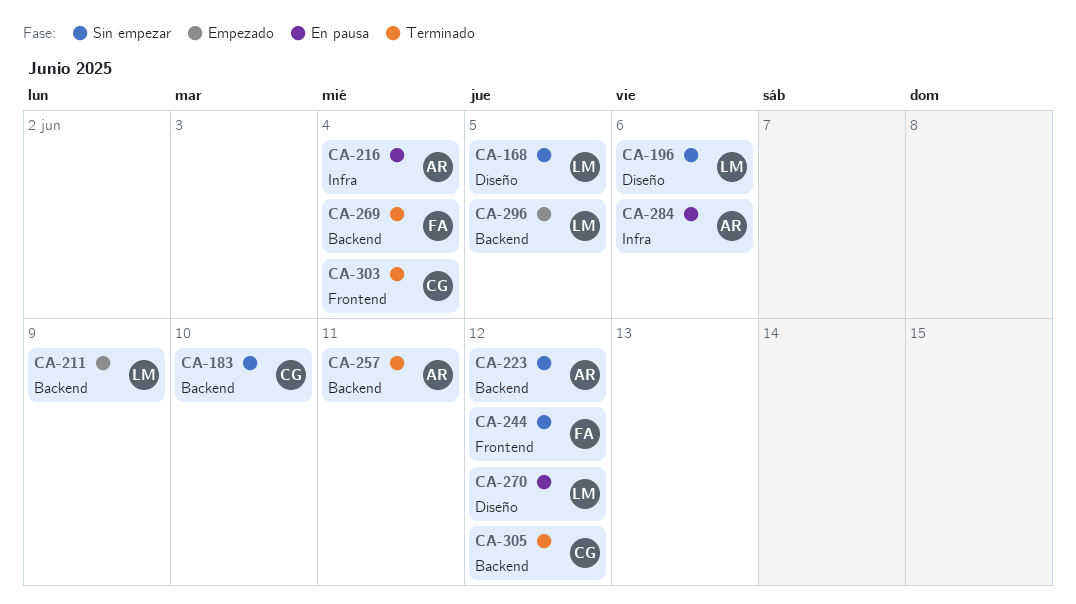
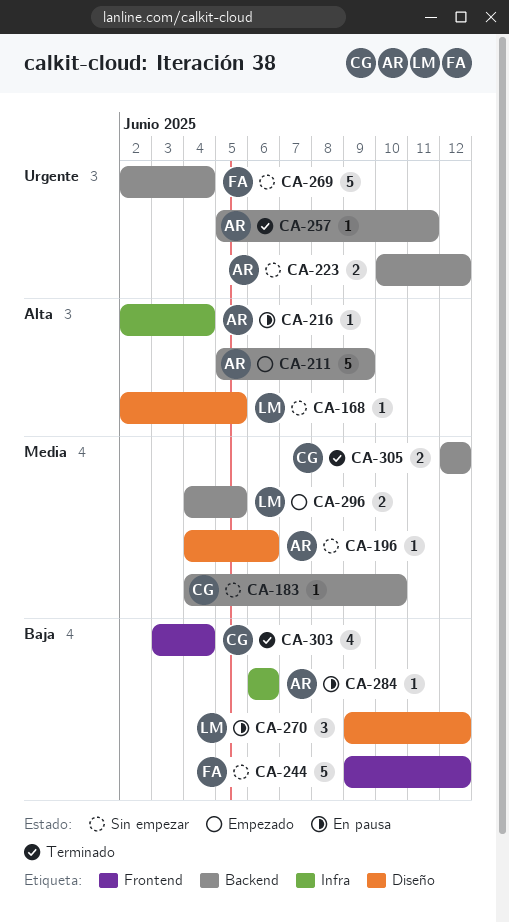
CA-196, owner: LM -> AR
CA-211, owner: LM -> AR
CA-269, status: Terminado -> Sin empezar

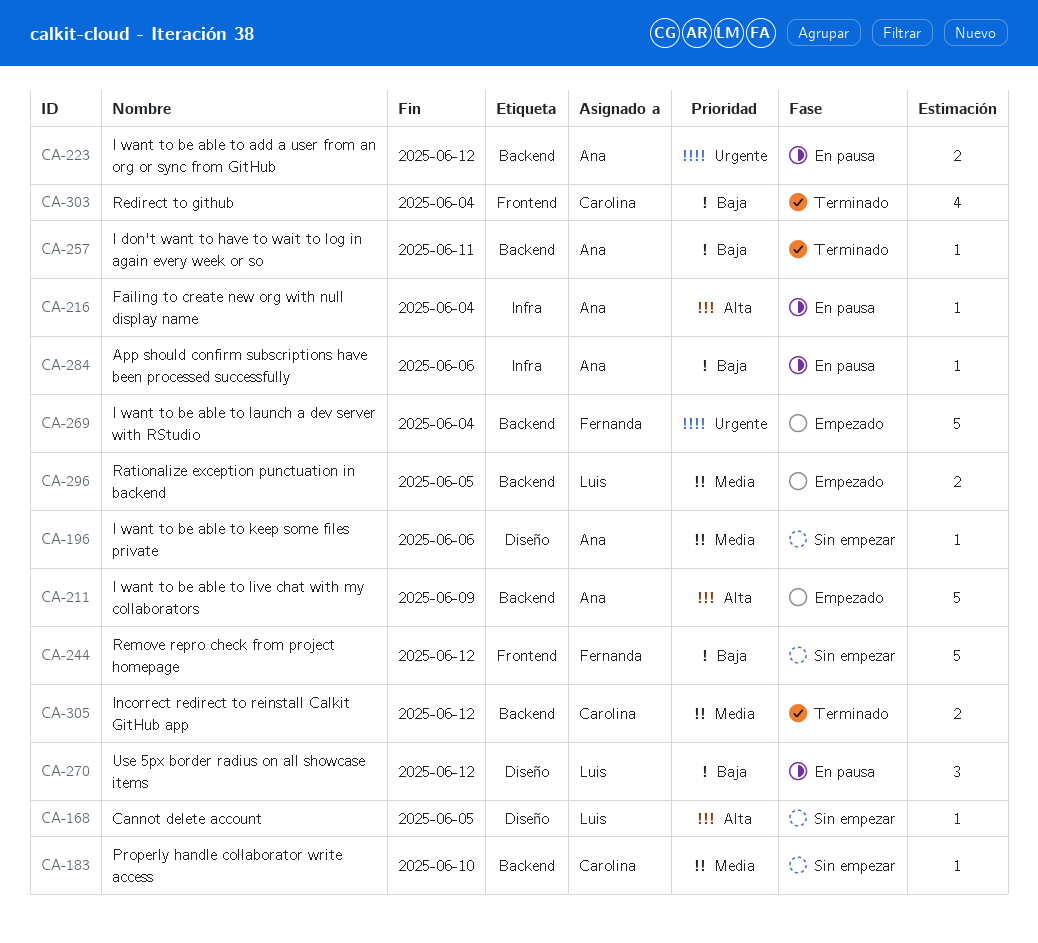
CA-223, status: Sin empezar -> En pausa
CA-257, priority: Urgente -> Baja
CA-269, status: Sin empezar -> Empezado

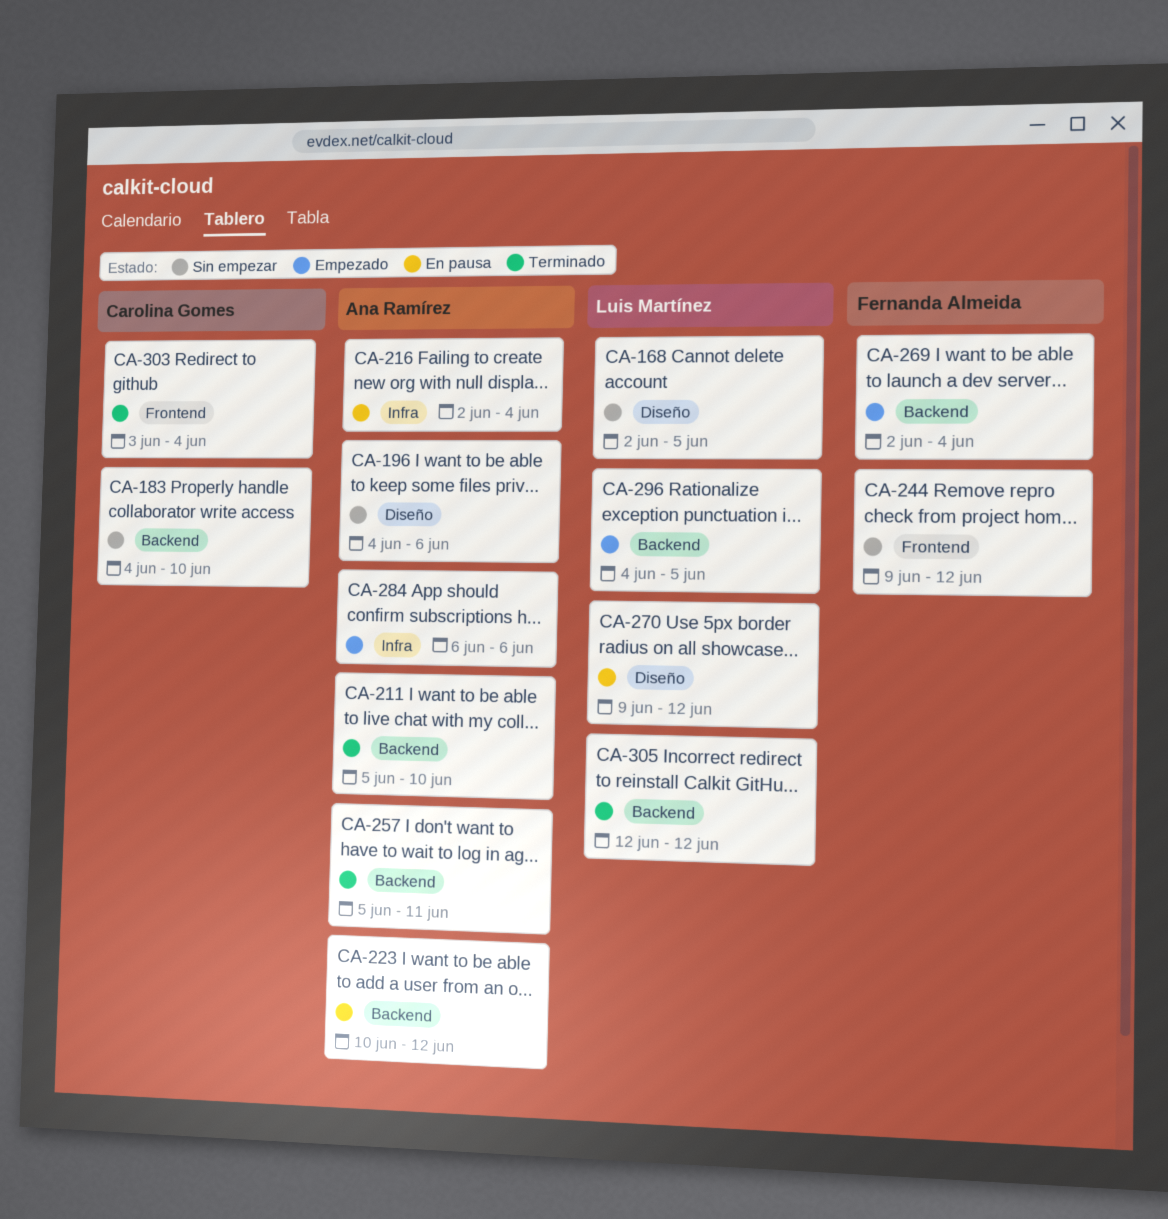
CA-211, status: Empezado -> Terminado
CA-211, due: Jun 9 -> Jun 10
CA-284, status: En pausa -> Empezado
CA-305, owner: Carolina Gomes -> Luis Martínez

